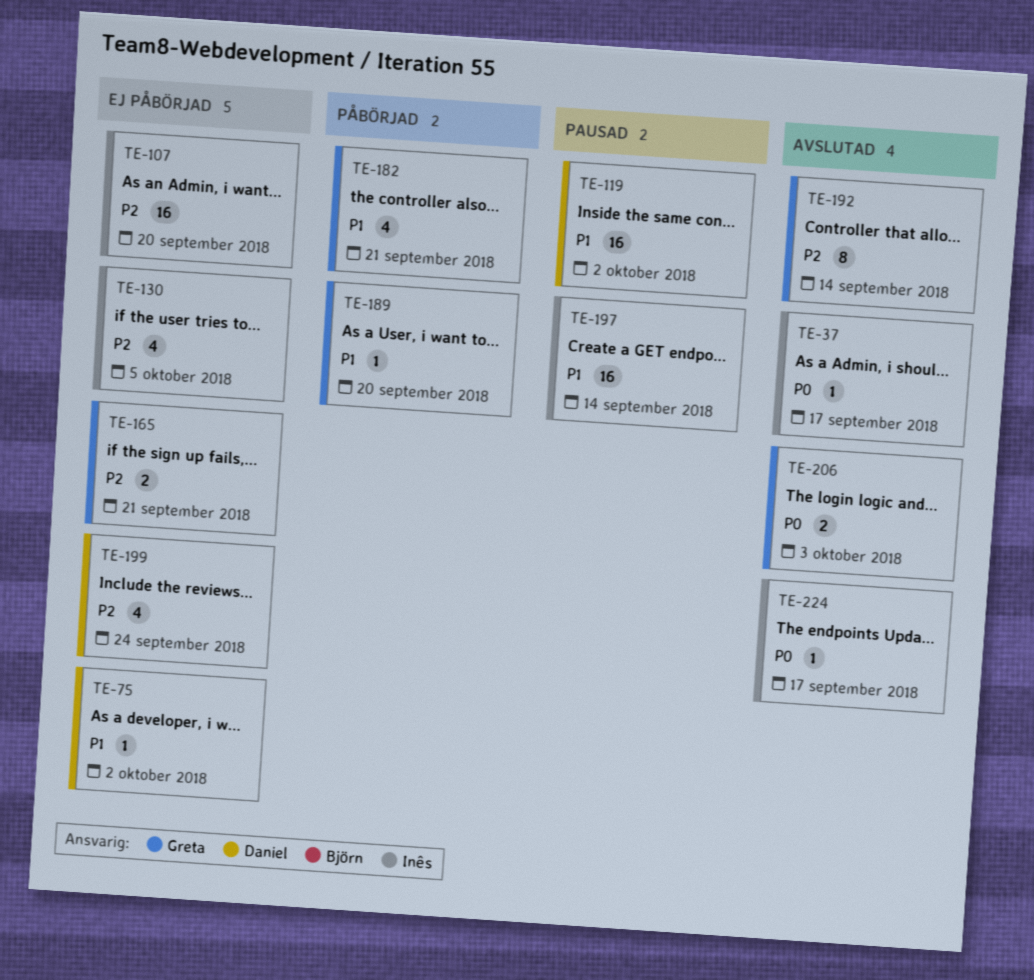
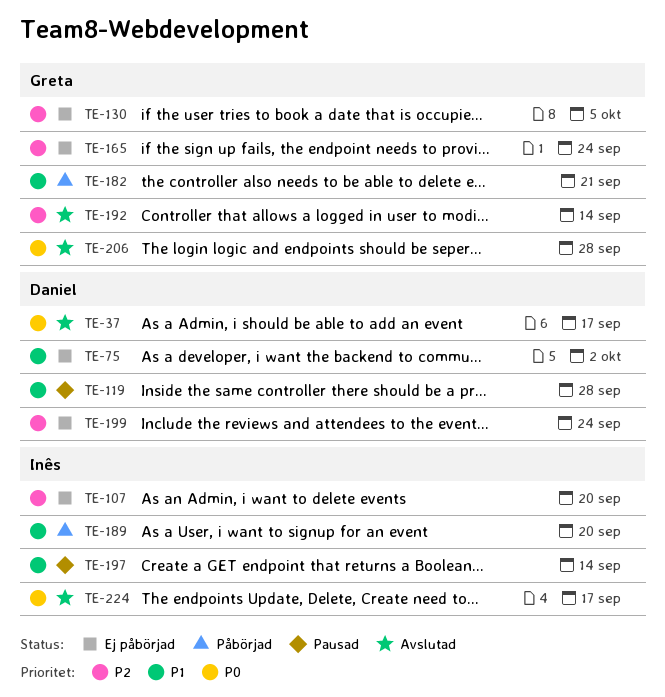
TE-37, owner: Inês -> Daniel
TE-119, due: Oct 2 -> Sep 28
TE-130, owner: Inês -> Greta
TE-165, due: Sep 21 -> Sep 24
TE-189, owner: Greta -> Inês
TE-206, due: Oct 3 -> Sep 28

